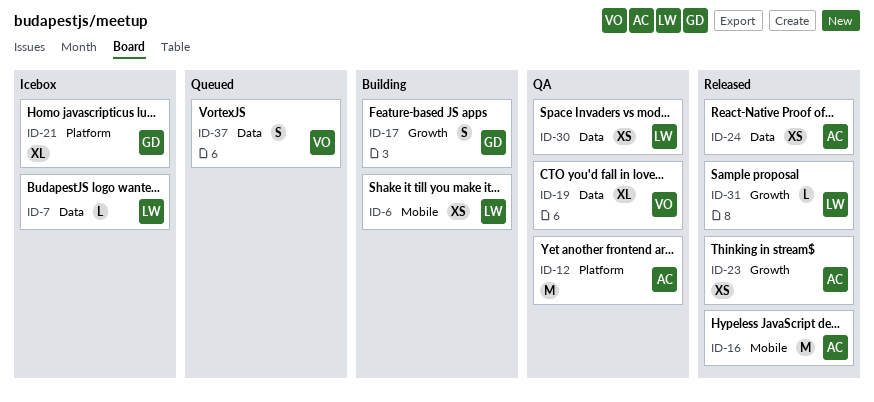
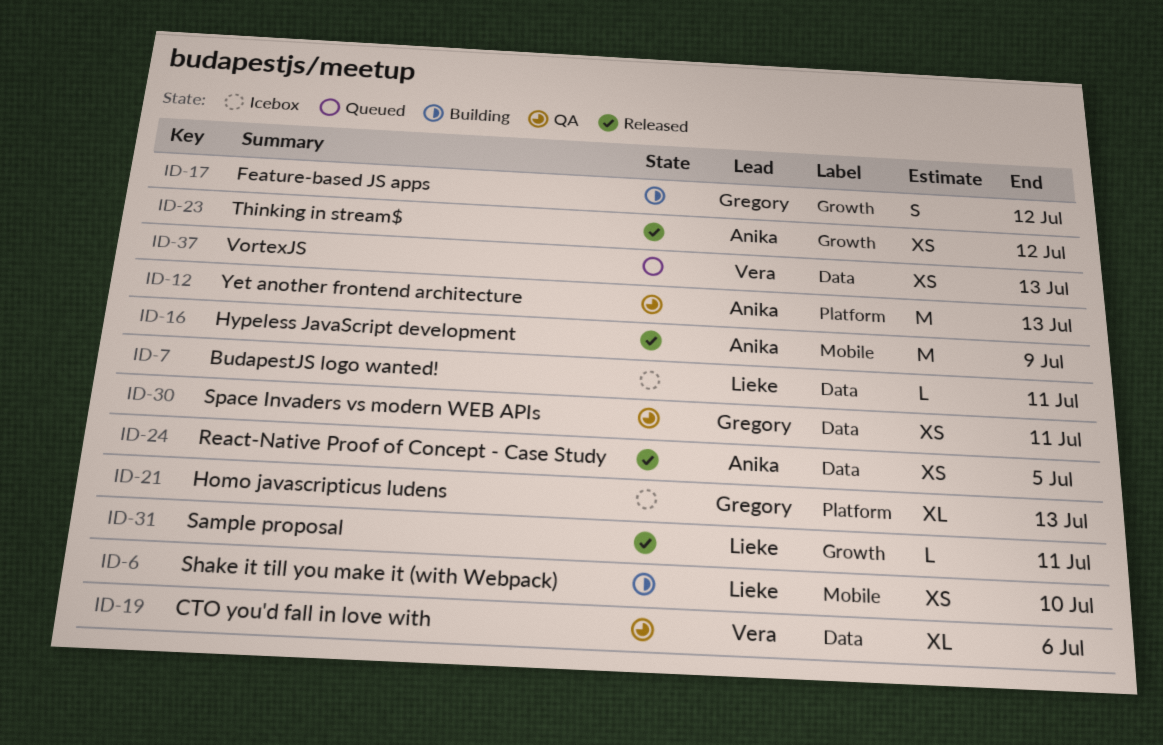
ID-30, owner: Lieke -> Gregory
ID-37, estimate: S -> XS

